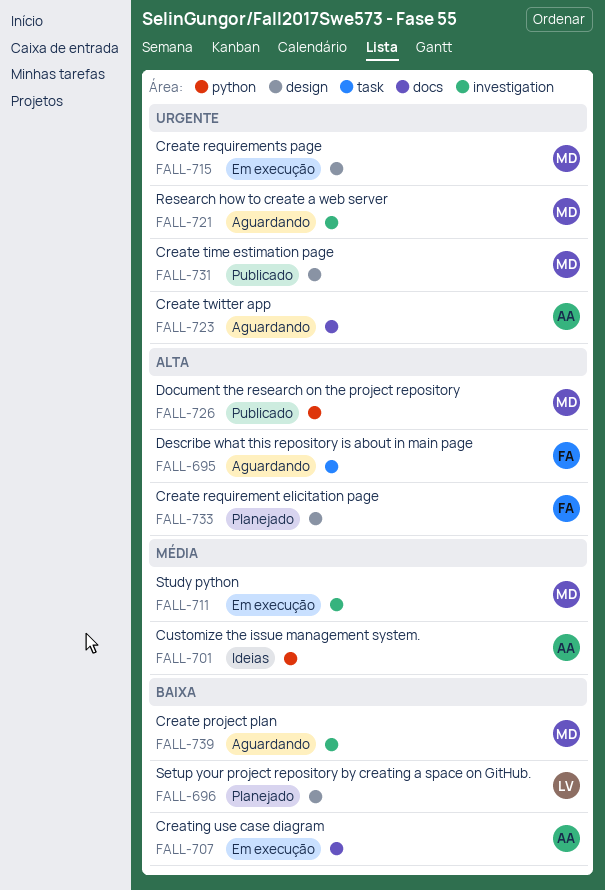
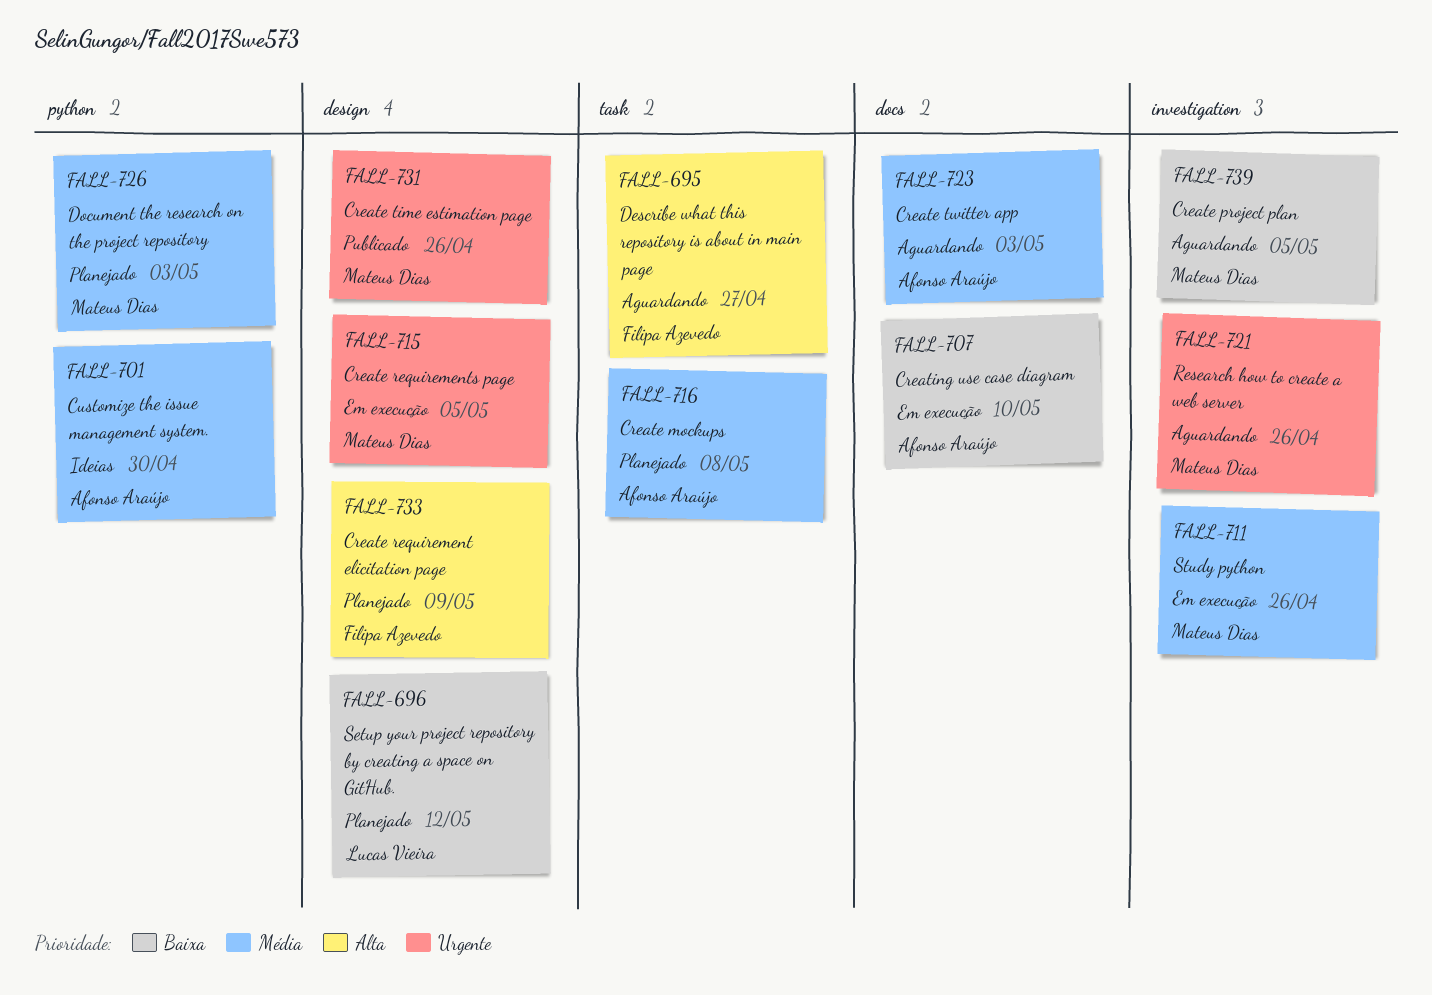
FALL-716: none -> present
FALL-723, priority: Urgente -> Média
FALL-726, status: Publicado -> Planejado
FALL-726, priority: Alta -> Média

